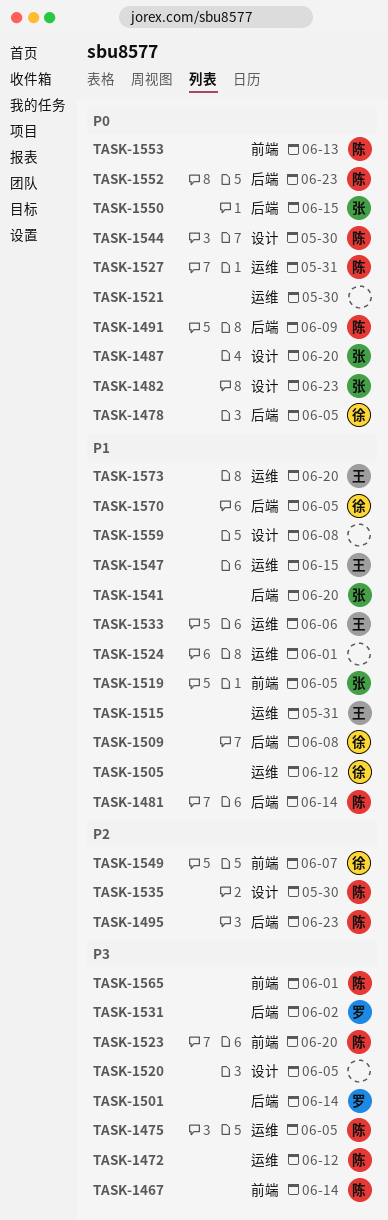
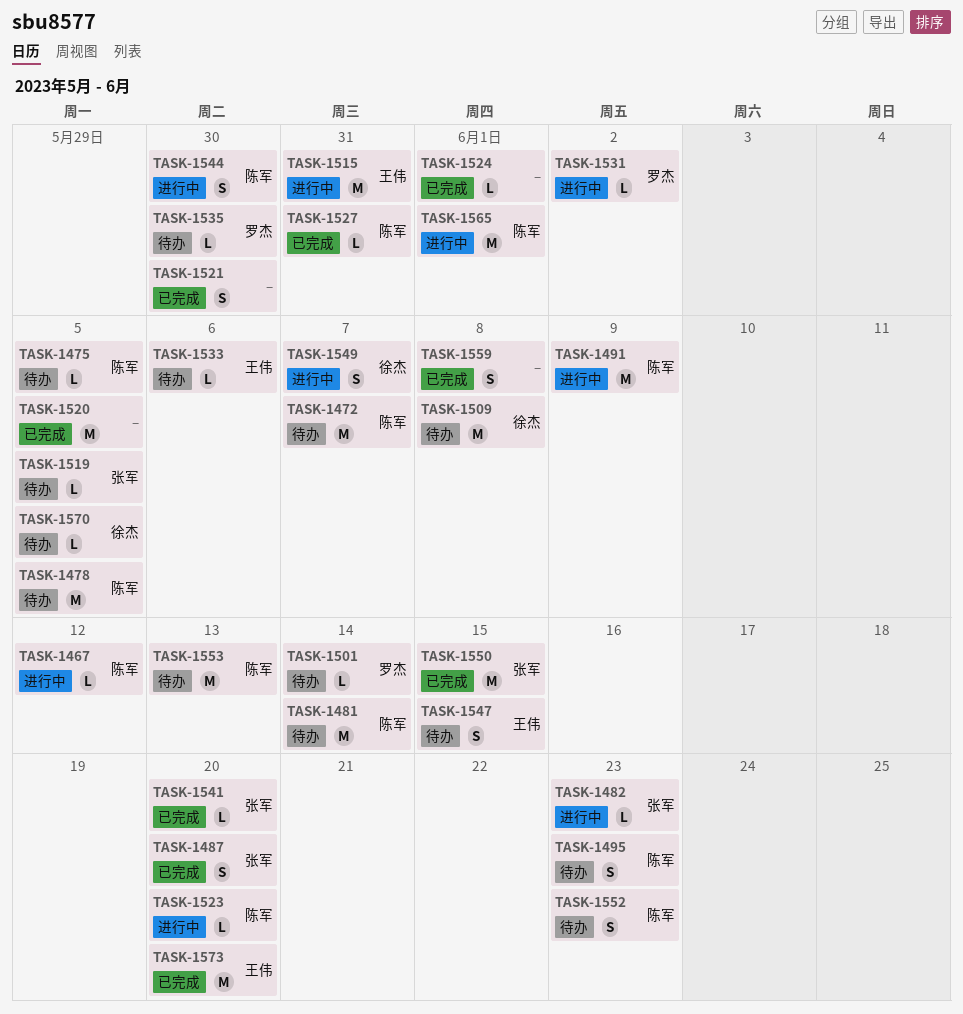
TASK-1467, due: Jun 14 -> Jun 12
TASK-1472, due: Jun 12 -> Jun 7
TASK-1478, owner: 徐杰 -> 陈军
TASK-1505: present -> none
TASK-1535, owner: 陈军 -> 罗杰

